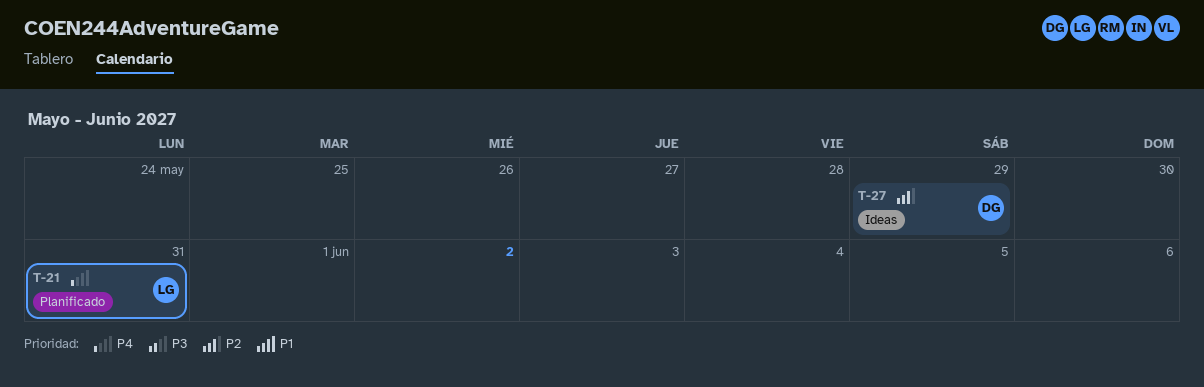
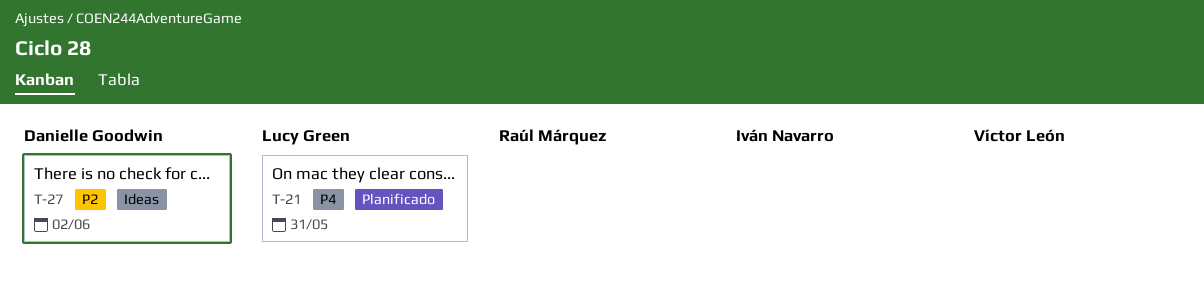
T-27, due: May 29 -> Jun 2

